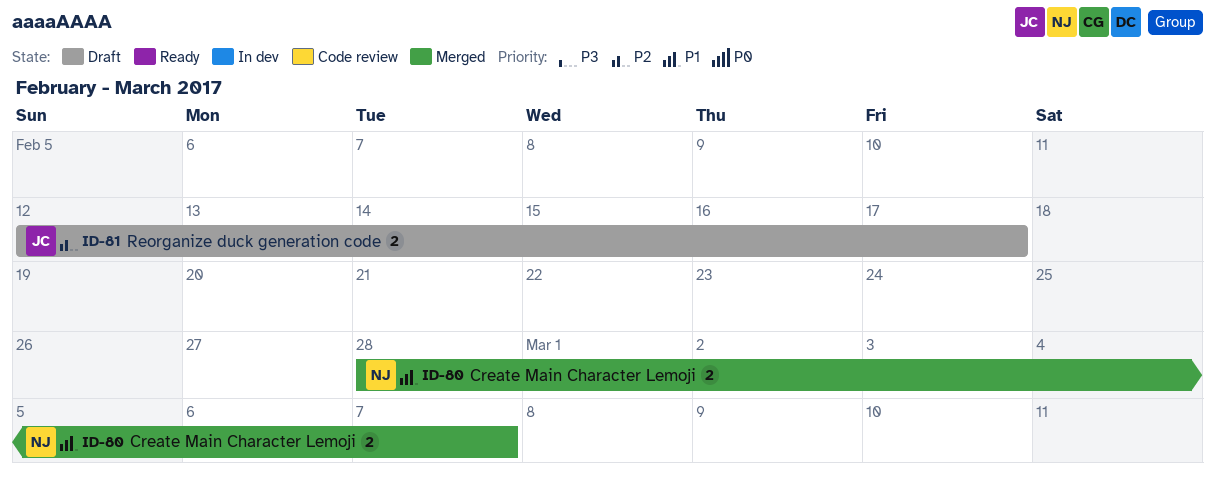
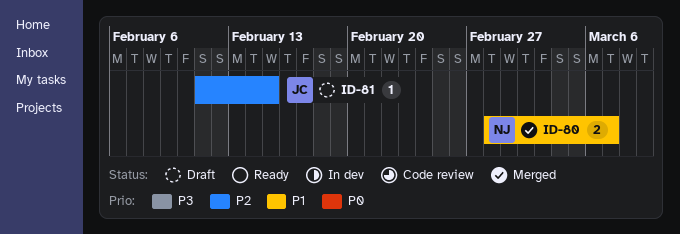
ID-81, estimate: 2 -> 1
ID-81, start: Feb 12 -> Feb 11
ID-81, due: Feb 17 -> Feb 15

